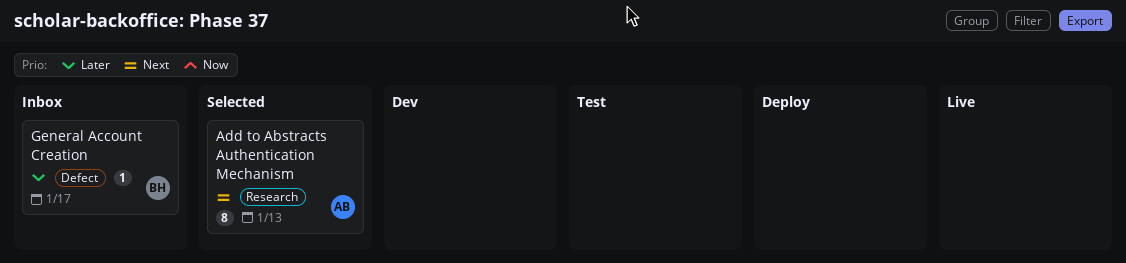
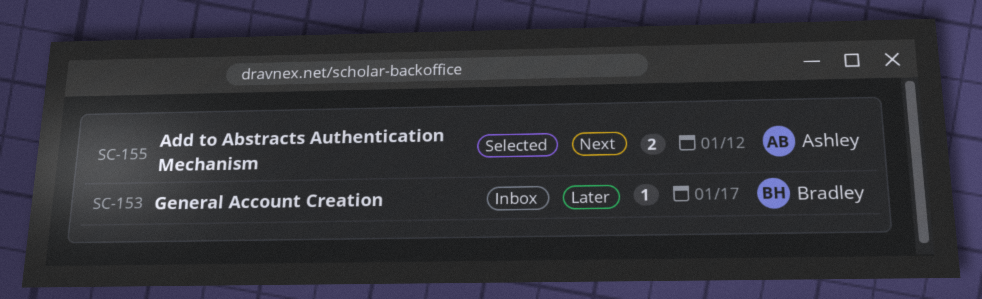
Add to Abstracts Authentication Mechanism, estimate: 8 -> 2
Add to Abstracts Authentication Mechanism, due: Jan 13 -> Jan 12

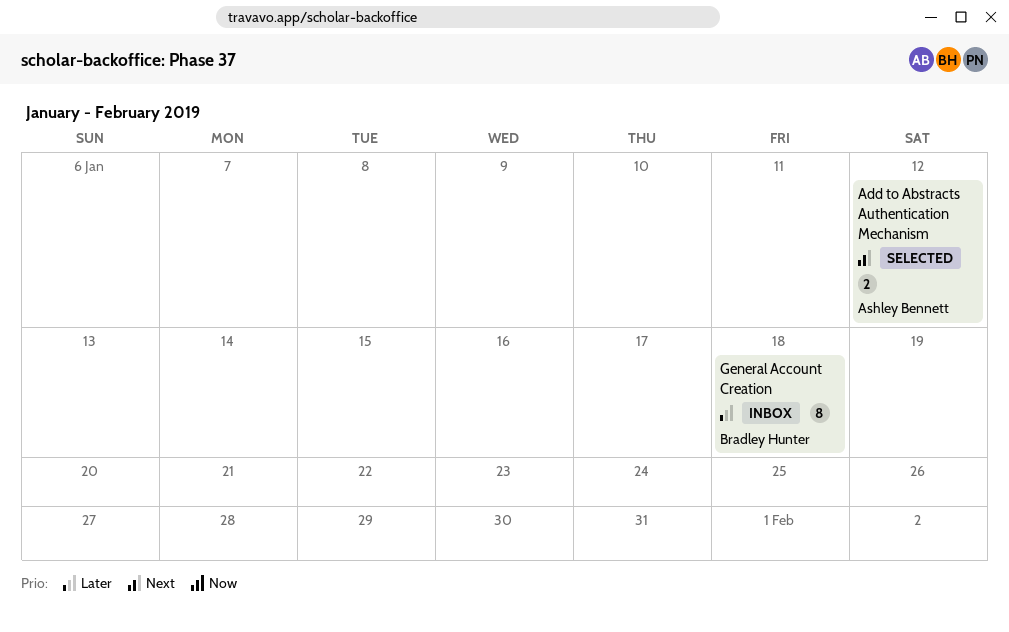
General Account Creation, estimate: 1 -> 8
General Account Creation, due: Jan 17 -> Jan 18

